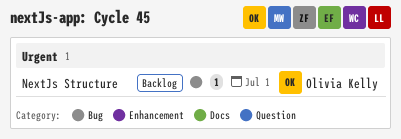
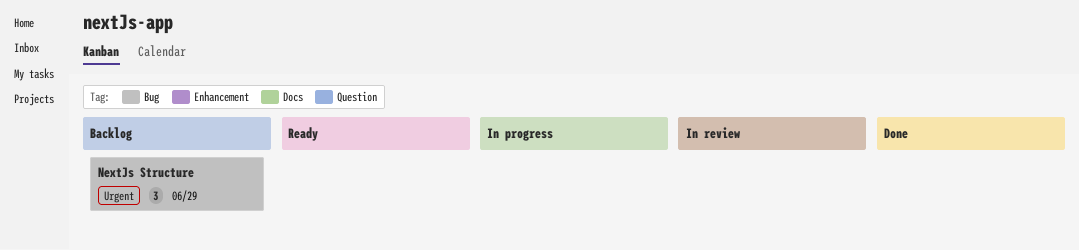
NextJs Structure, estimate: 1 -> 3
NextJs Structure, due: Jul 1 -> Jun 29

